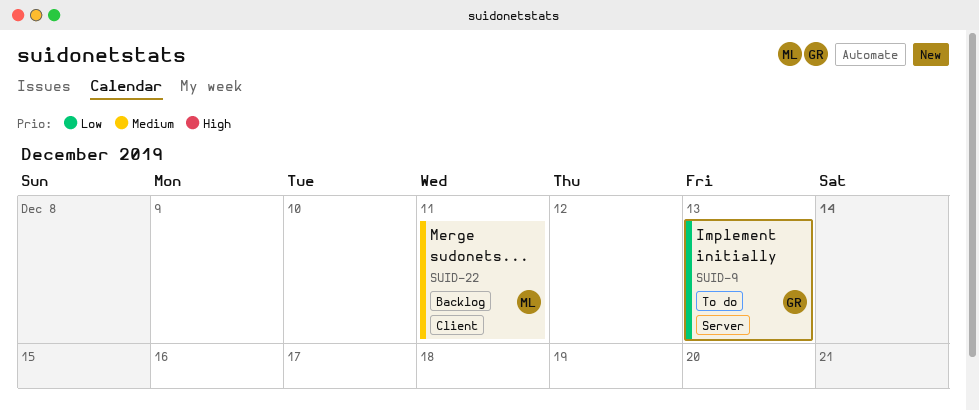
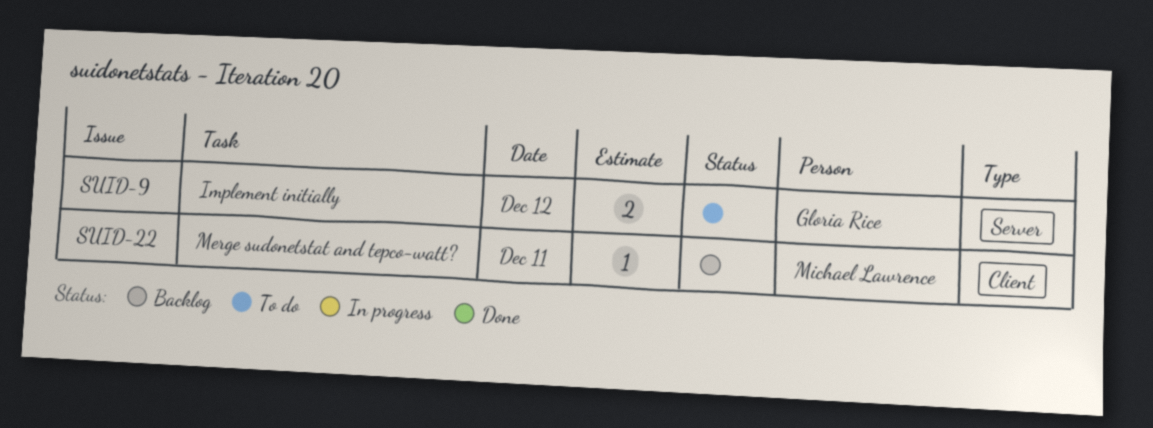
SUID-9, day: Dec 13 -> Dec 12

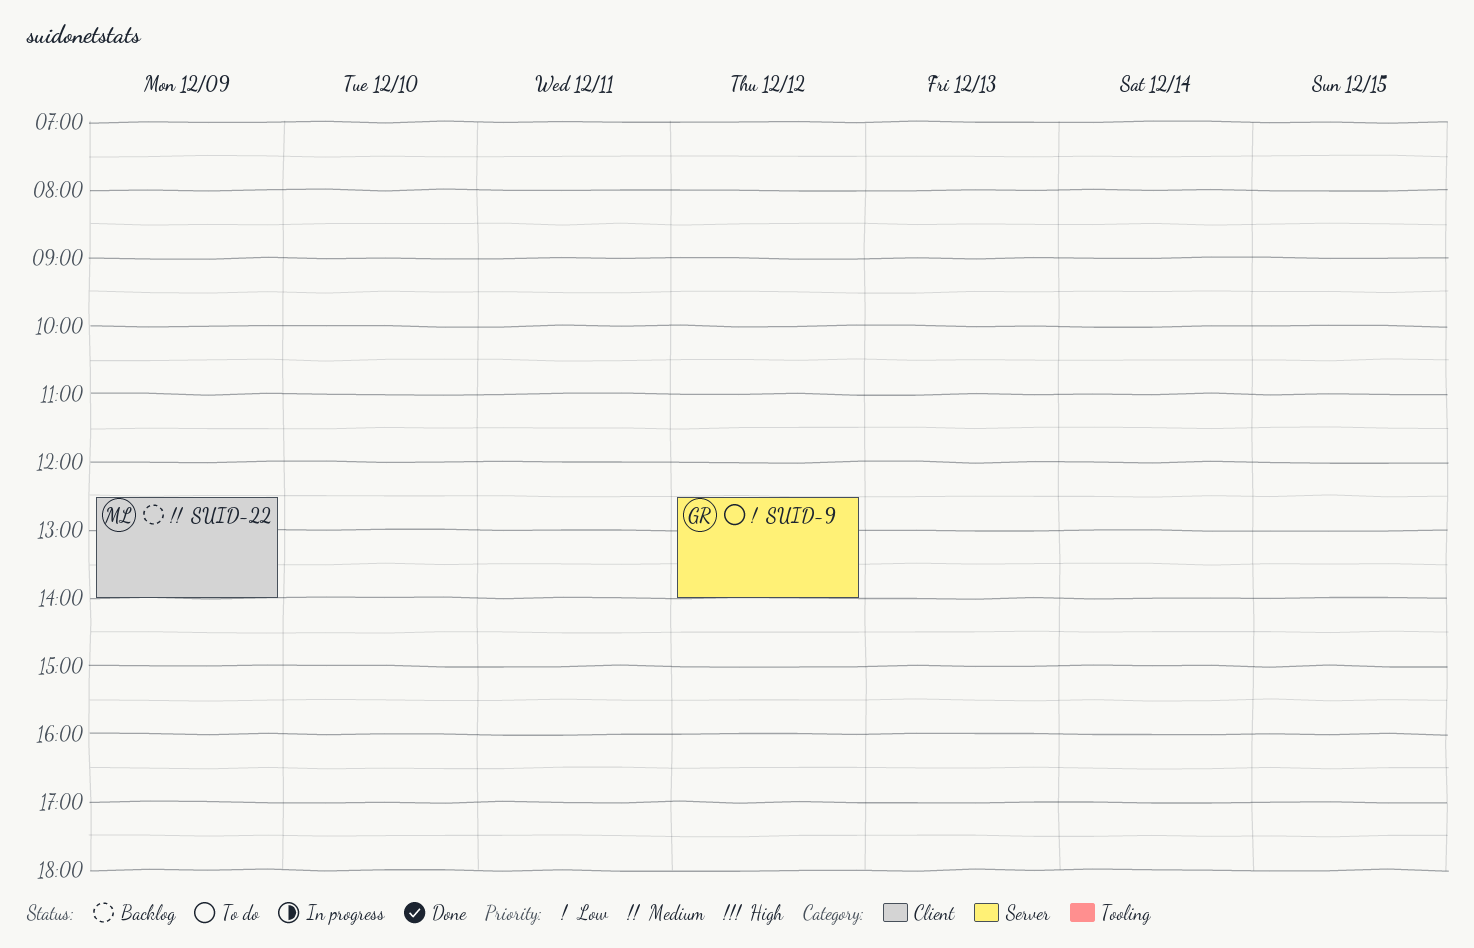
SUID-22, day: Dec 11 -> Dec 9

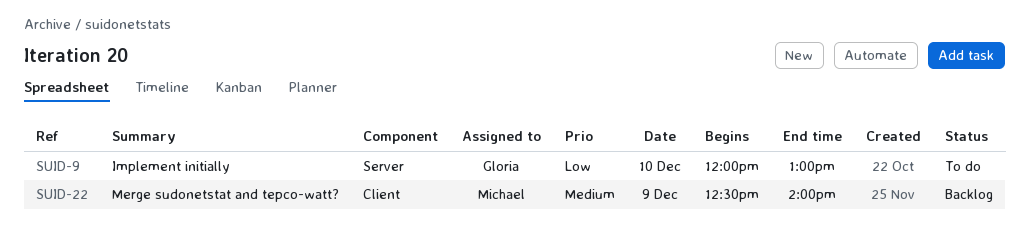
SUID-9, day: Dec 12 -> Dec 10
SUID-9, begins: 12:30 -> 12:00
SUID-9, ends: 14:00 -> 13:00

